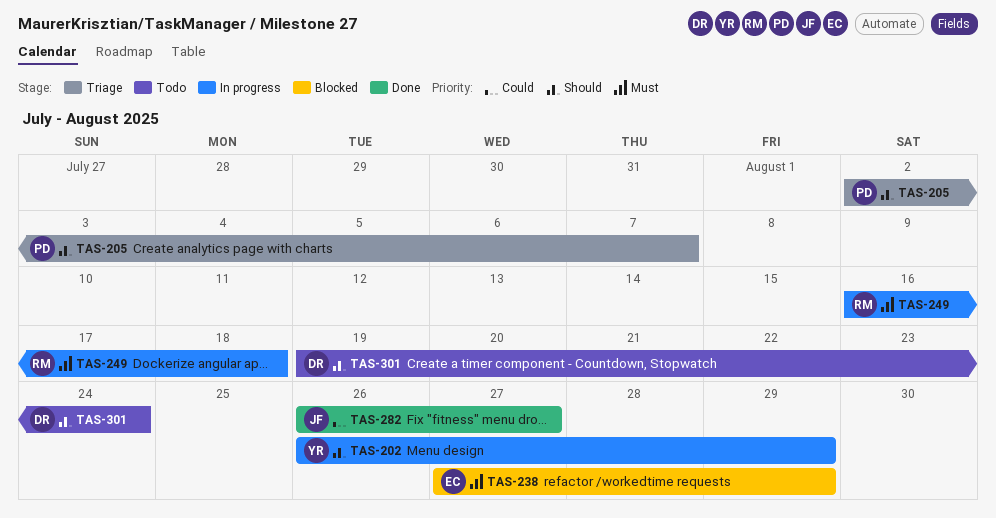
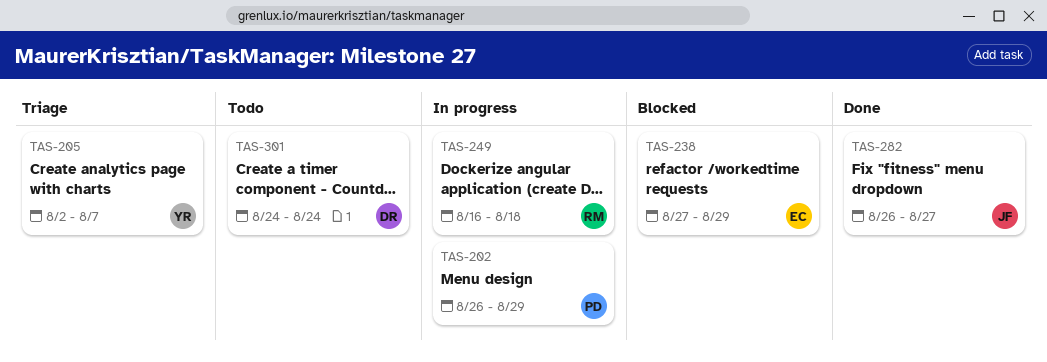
TAS-202, owner: YR -> PD
TAS-205, owner: PD -> YR
TAS-301, start: Aug 19 -> Aug 24

